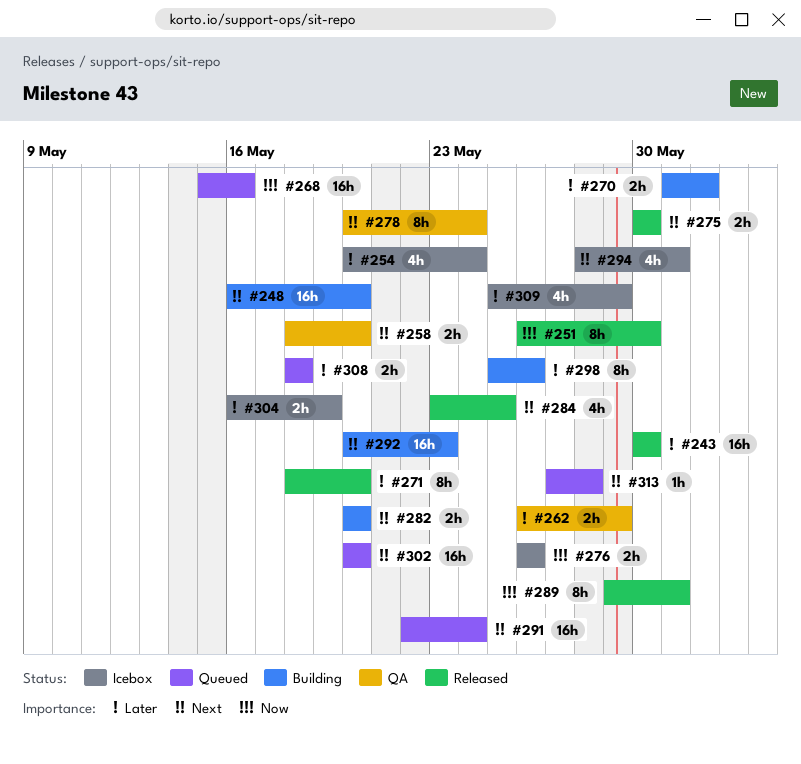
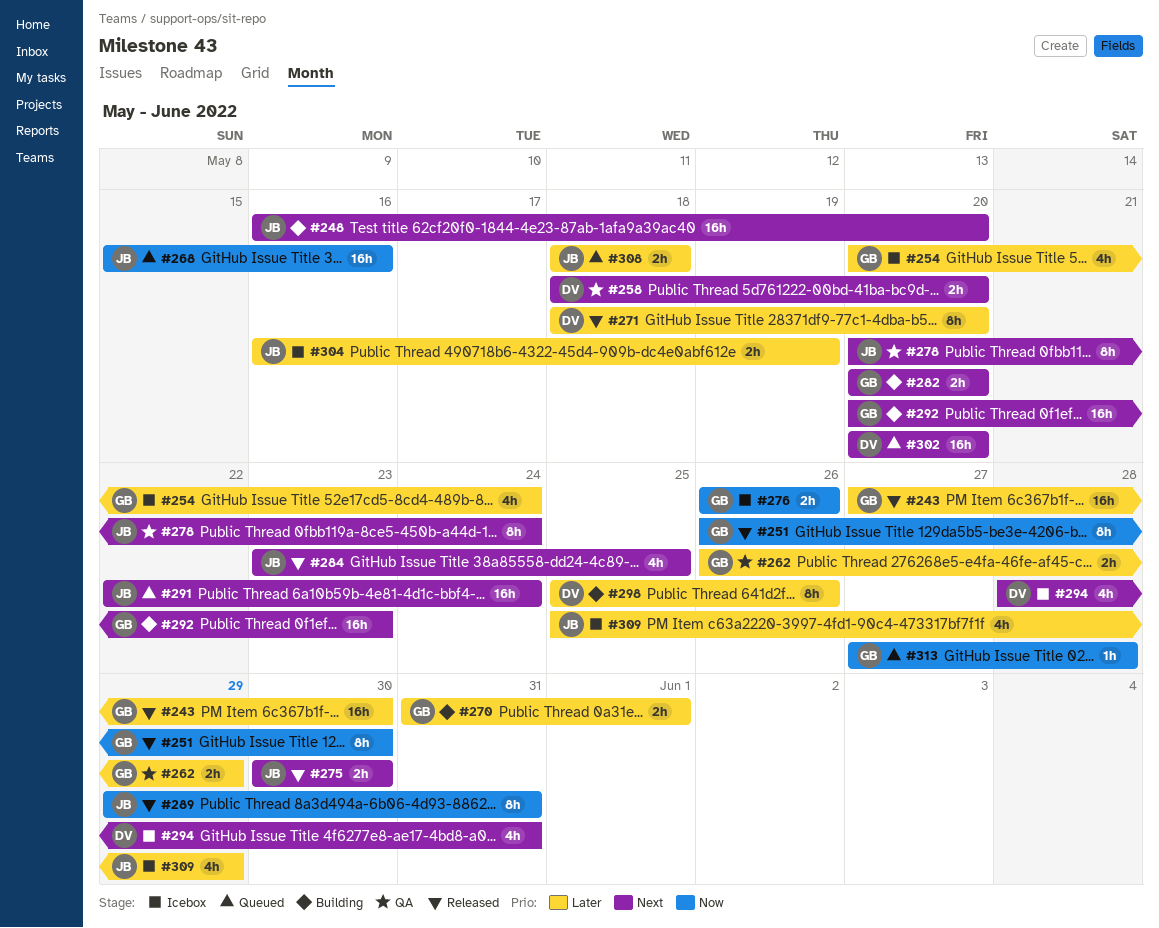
#243, start: May 30 -> May 27
#313, priority: Next -> Now

